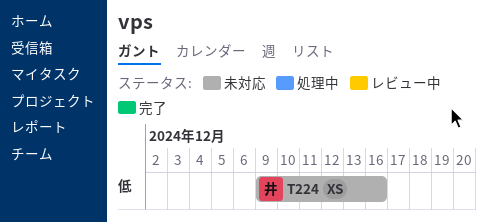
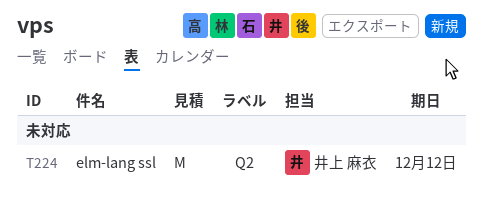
T224, estimate: XS -> M
T224, due: Dec 16 -> Dec 12

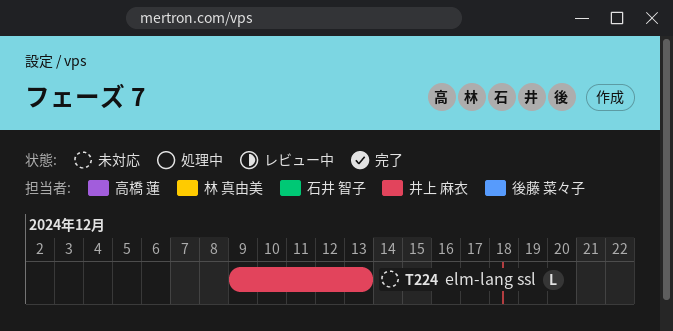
T224, estimate: M -> L
T224, due: Dec 12 -> Dec 13

